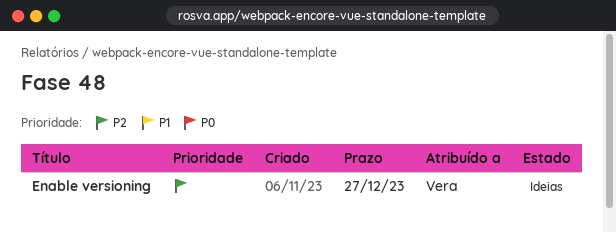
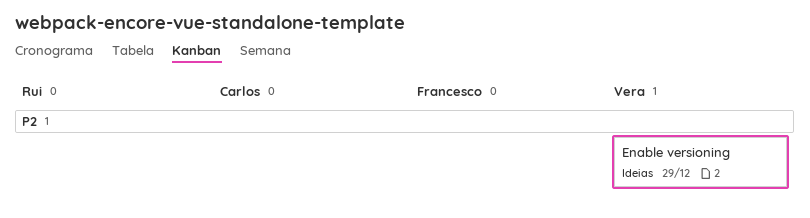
Enable versioning, due: Dec 27 -> Dec 29

